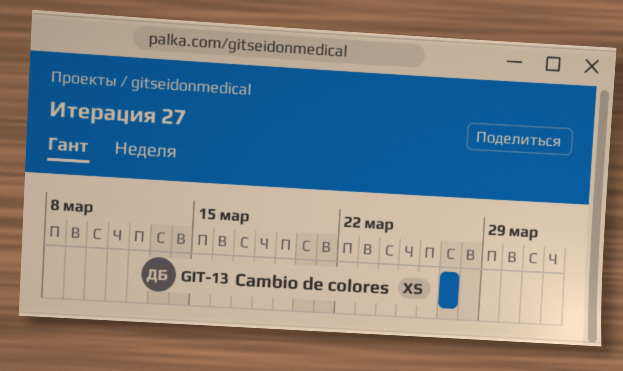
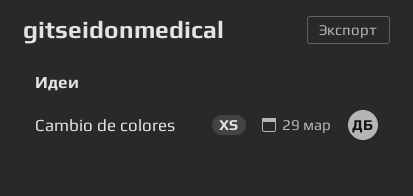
Cambio de colores, due: Mar 27 -> Mar 29

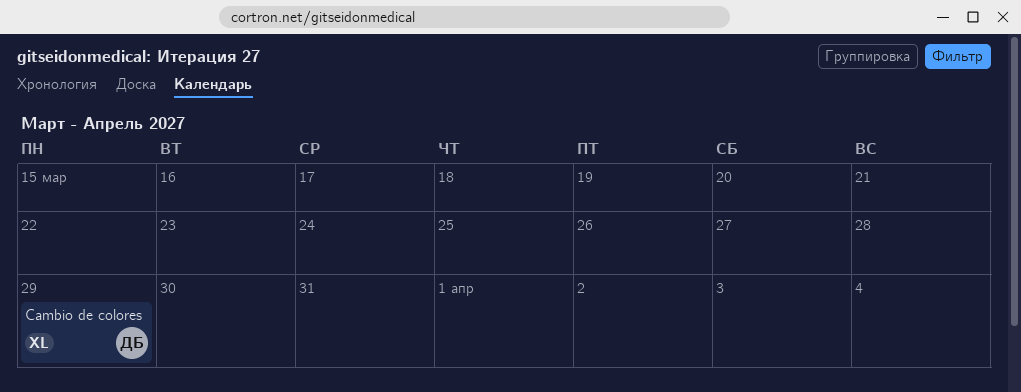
Cambio de colores, estimate: XS -> XL

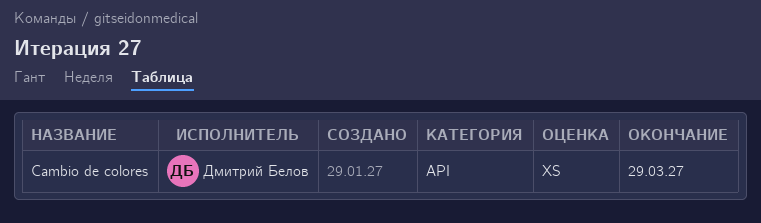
Cambio de colores, estimate: XL -> XS

